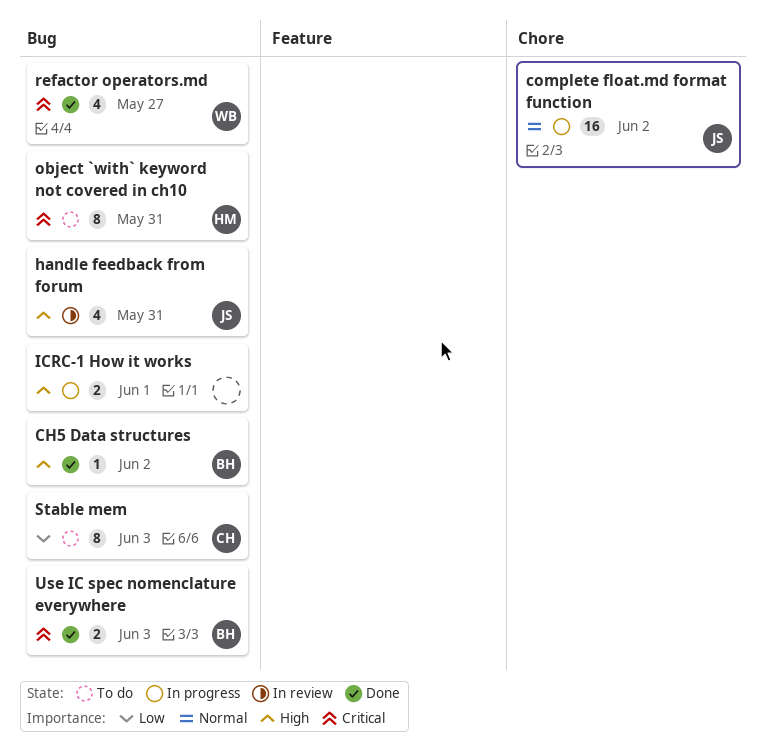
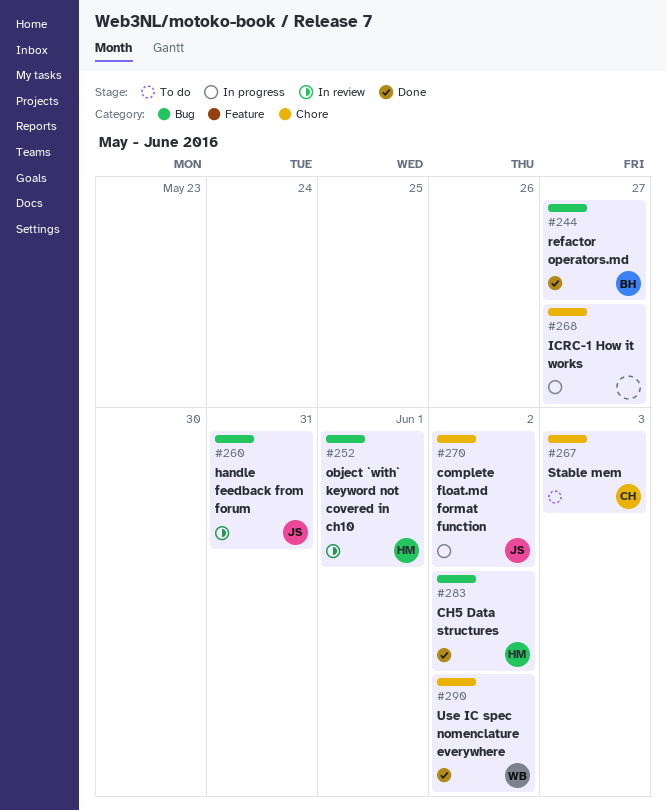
CH5 Data structures, owner: BH -> HM
ICRC-1 How it works, label: Bug -> Chore
ICRC-1 How it works, due: Jun 1 -> May 27
object `with` keyword not covered in ch10, status: To do -> In review
object `with` keyword not covered in ch10, due: May 31 -> Jun 1
refactor operators.md, owner: WB -> BH
Stable mem, label: Bug -> Chore
Use IC spec nomenclature everywhere, owner: BH -> WB
Use IC spec nomenclature everywhere, label: Bug -> Chore
Use IC spec nomenclature everywhere, due: Jun 3 -> Jun 2

